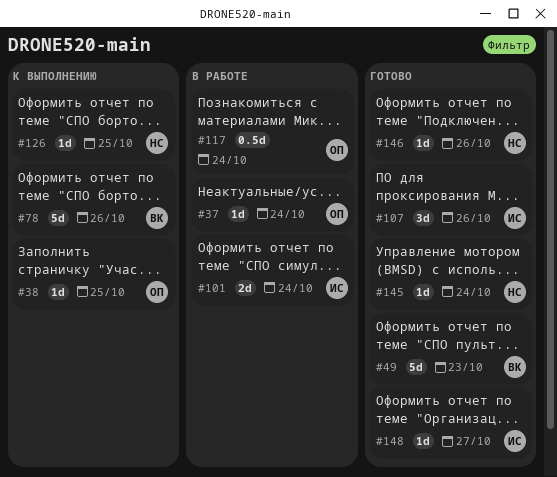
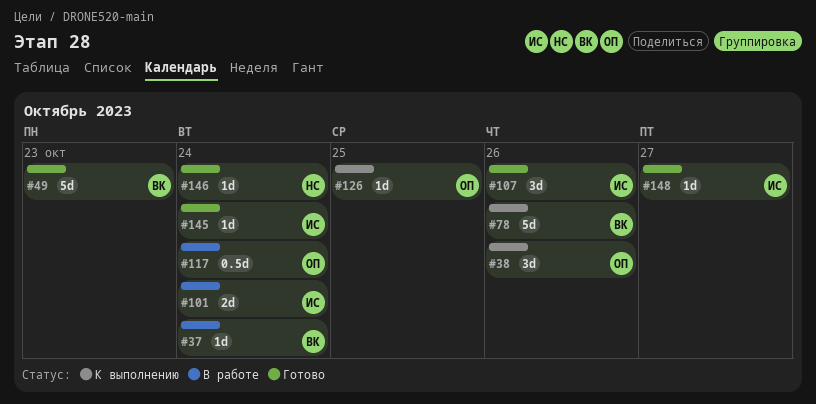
#37, owner: ОП -> ВК
#38, estimate: 1d -> 3d
#38, due: Oct 25 -> Oct 26
#126, owner: НС -> ОП
#145, owner: НС -> ИС
#146, due: Oct 26 -> Oct 24

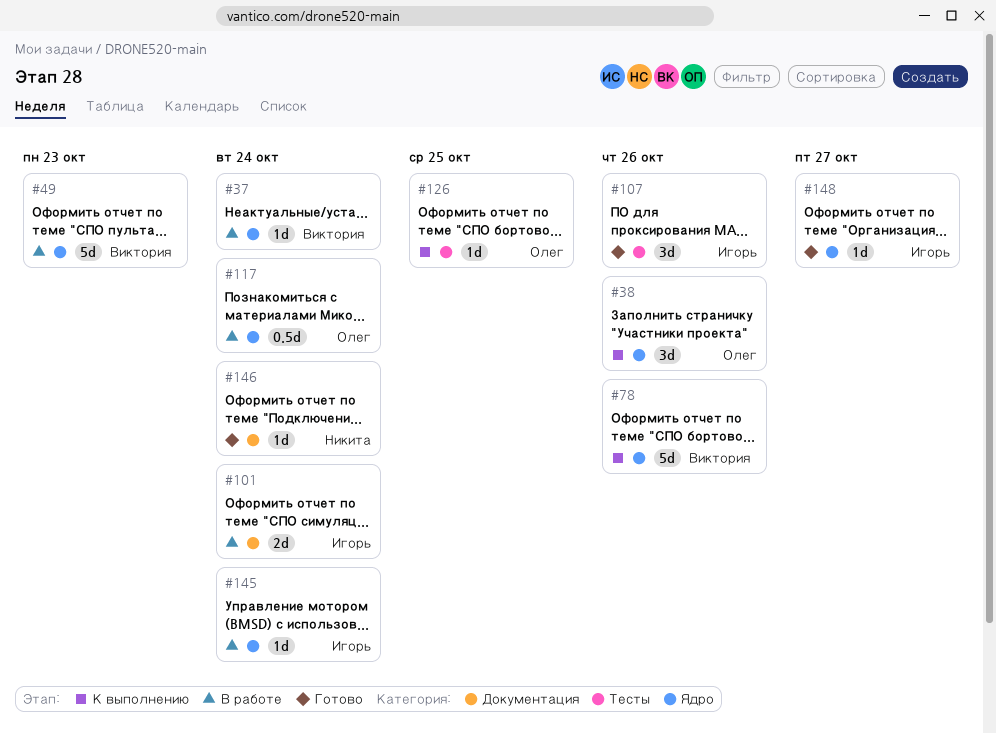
#49, status: Готово -> В работе
#145, status: Готово -> В работе

